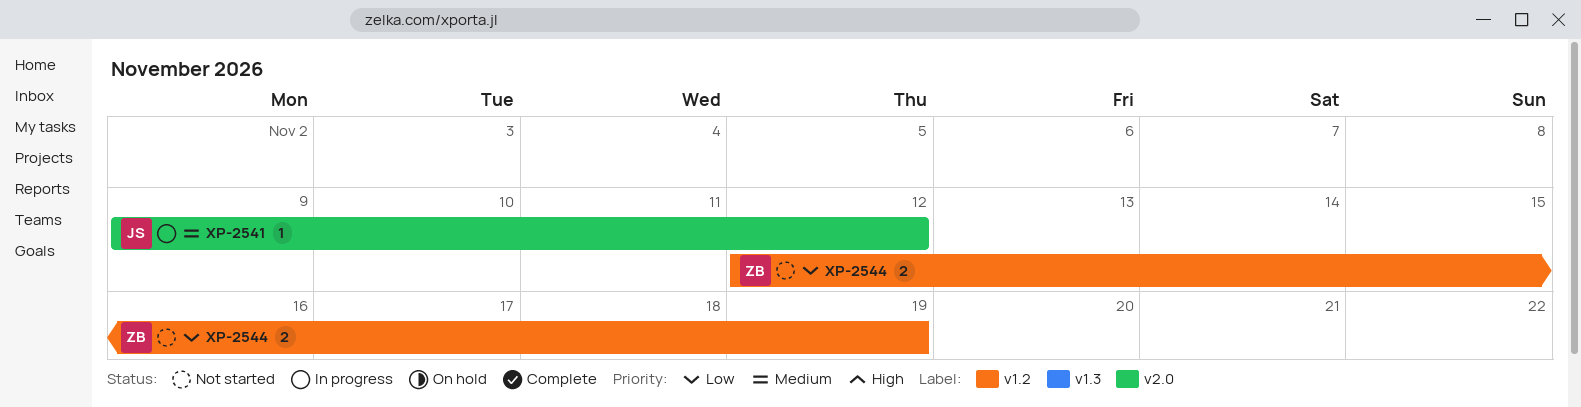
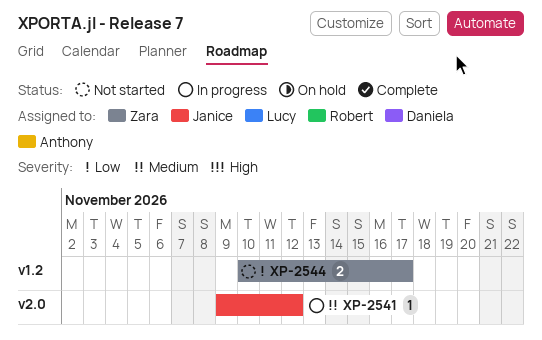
XP-2544, start: Nov 12 -> Nov 10
XP-2544, due: Nov 19 -> Nov 17

